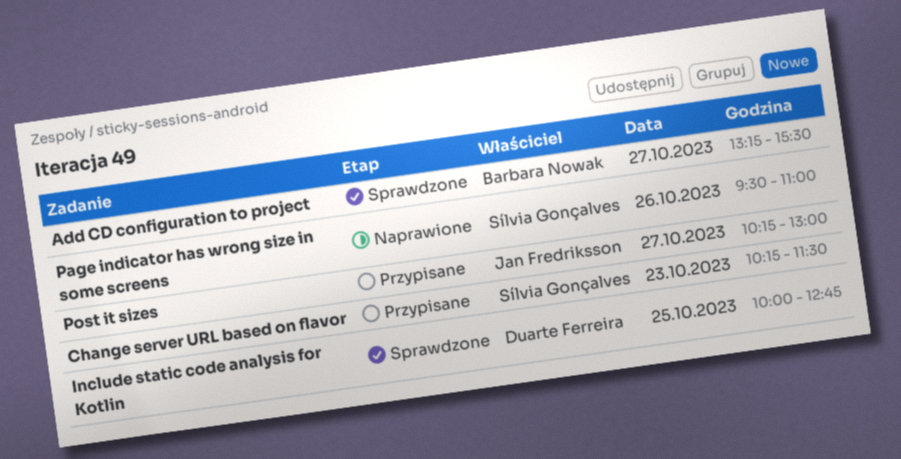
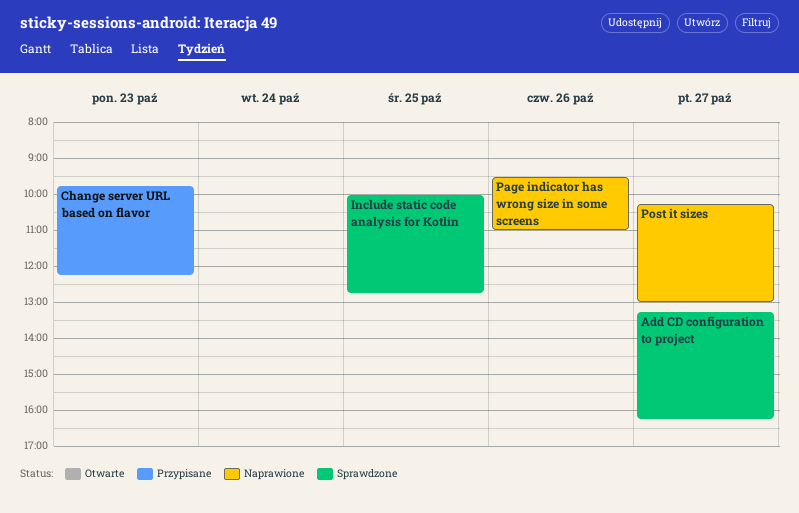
Add CD configuration to project, ends: 15:30 -> 16:15
Change server URL based on flavor, begins: 10:15 -> 09:45
Change server URL based on flavor, ends: 11:30 -> 12:15
Post it sizes, status: Przypisane -> Naprawione

